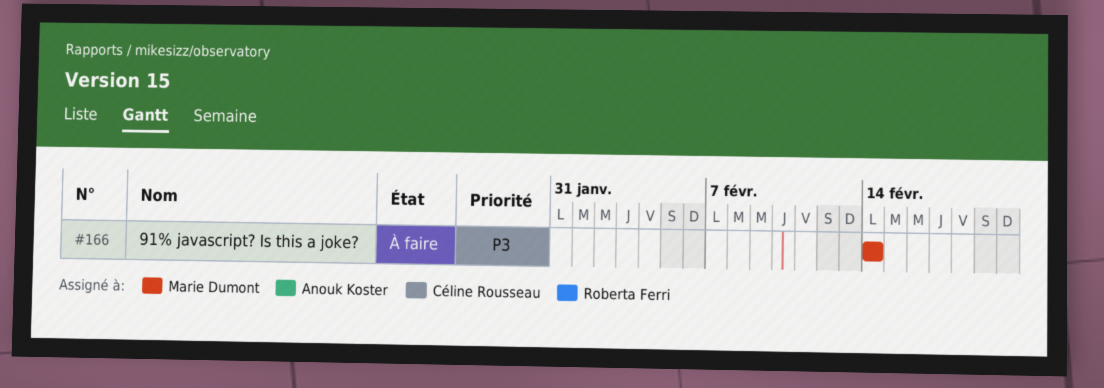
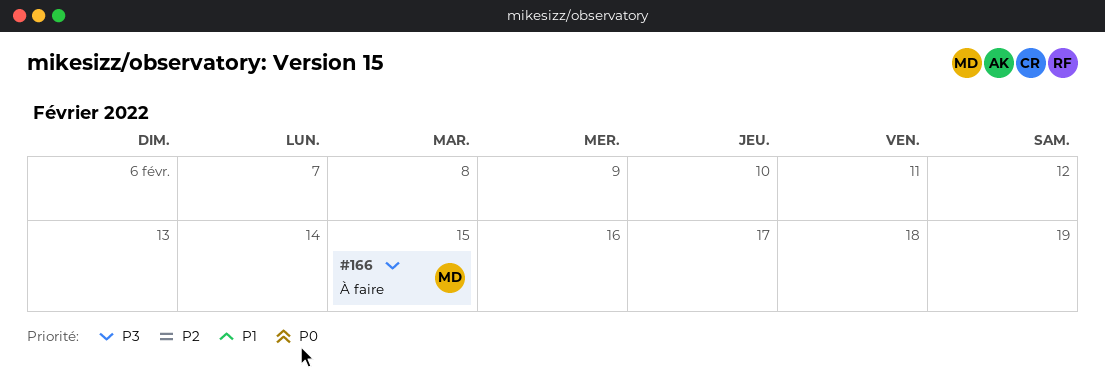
#166, due: Feb 14 -> Feb 15

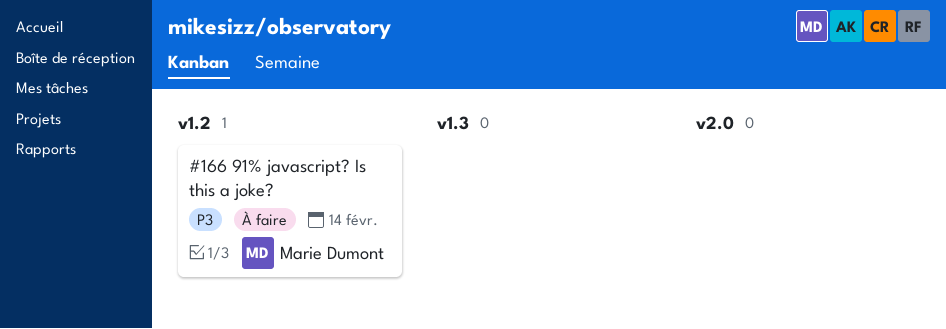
#166, due: Feb 15 -> Feb 14

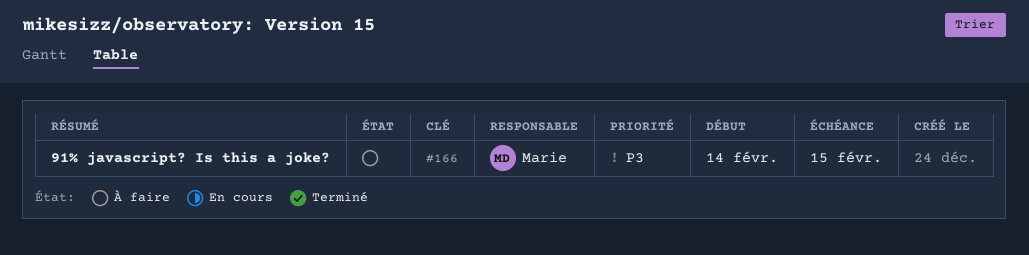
#166, due: Feb 14 -> Feb 15

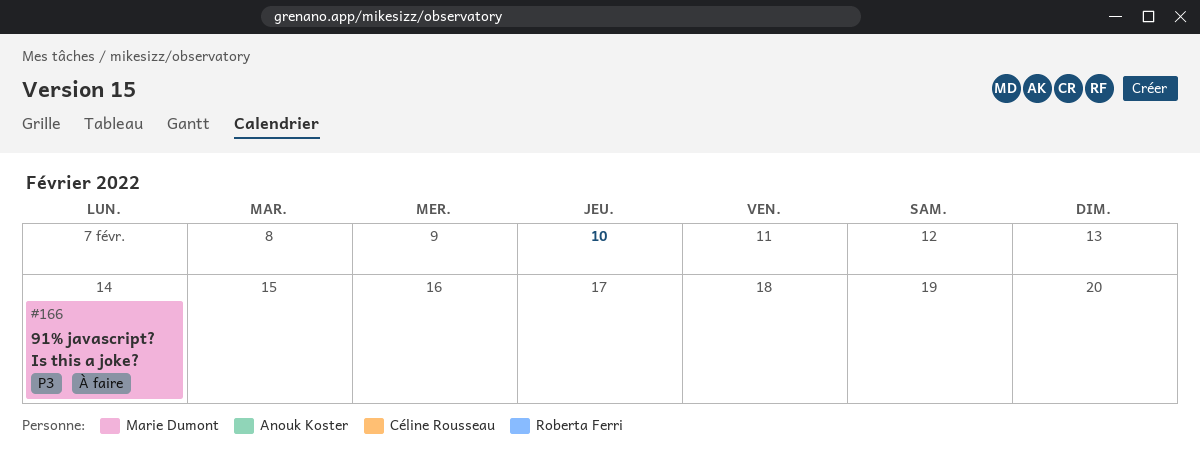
#166, due: Feb 15 -> Feb 14

